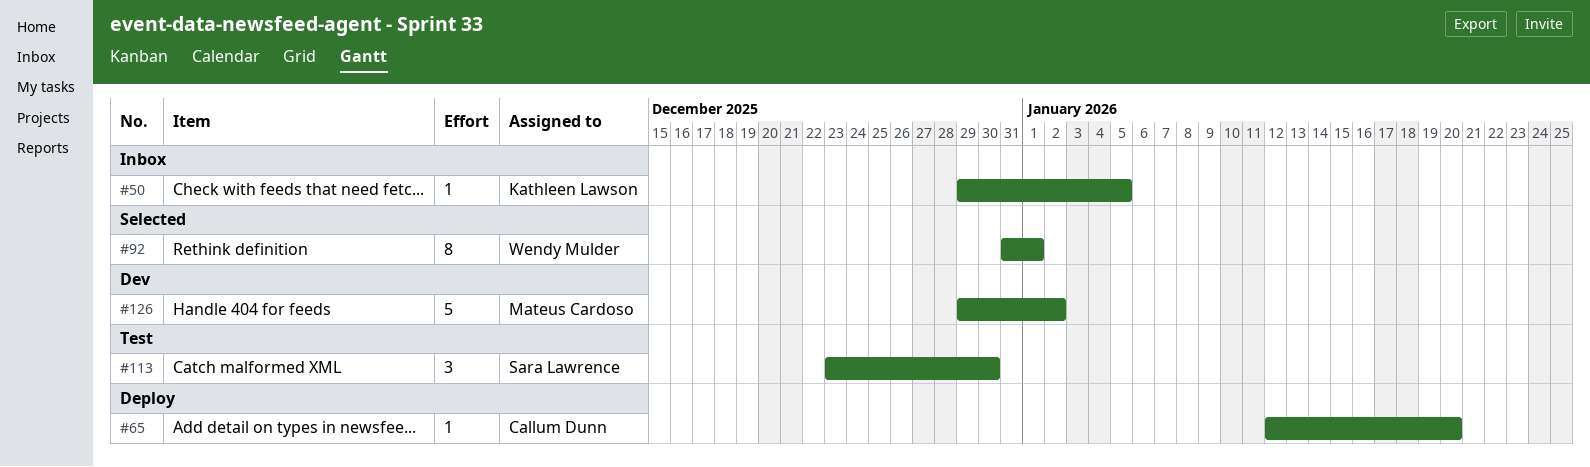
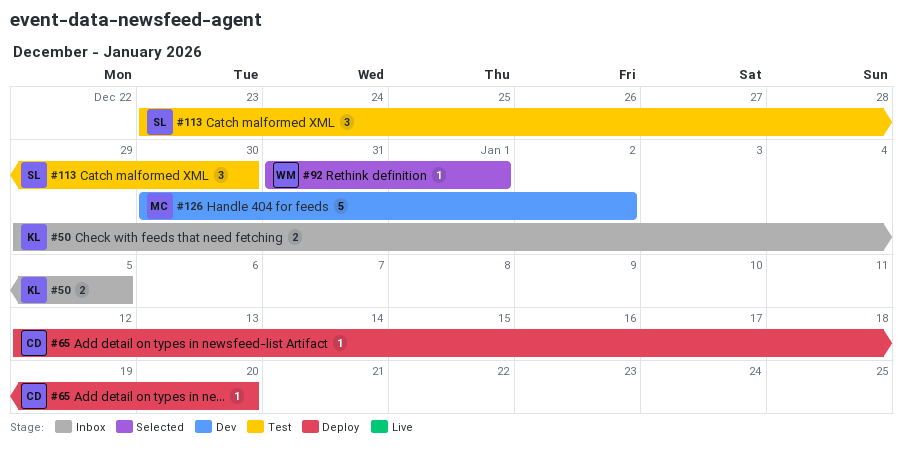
#50, estimate: 1 -> 2
#92, estimate: 8 -> 1
#126, start: Dec 29 -> Dec 30

